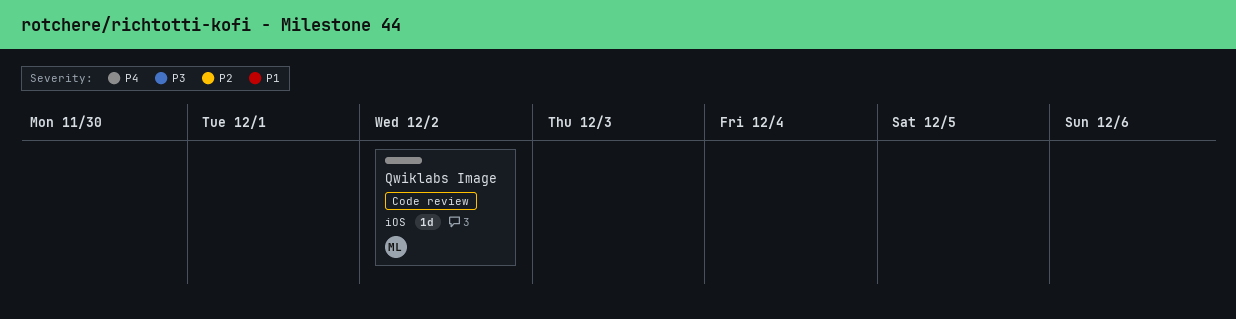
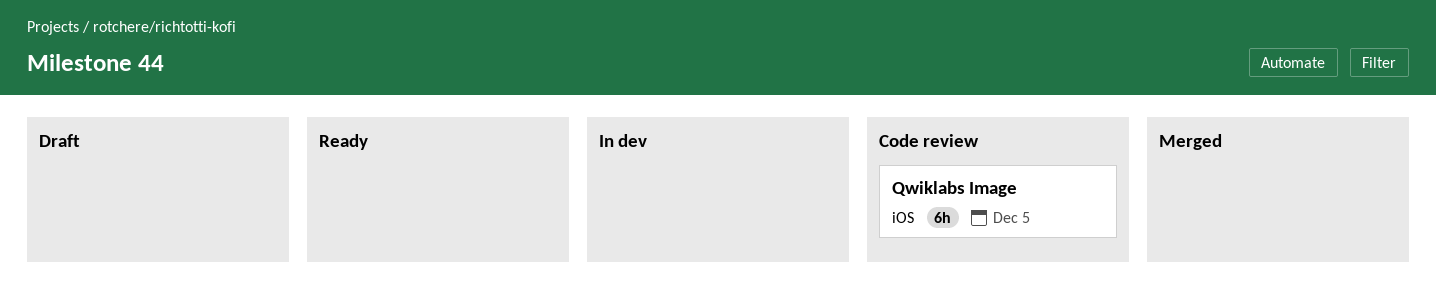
Qwiklabs Image, estimate: 1d -> 6h
Qwiklabs Image, due: Dec 2 -> Dec 5

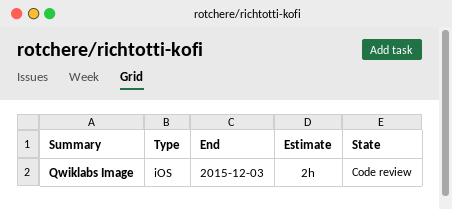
Qwiklabs Image, estimate: 6h -> 2h
Qwiklabs Image, due: Dec 5 -> Dec 3

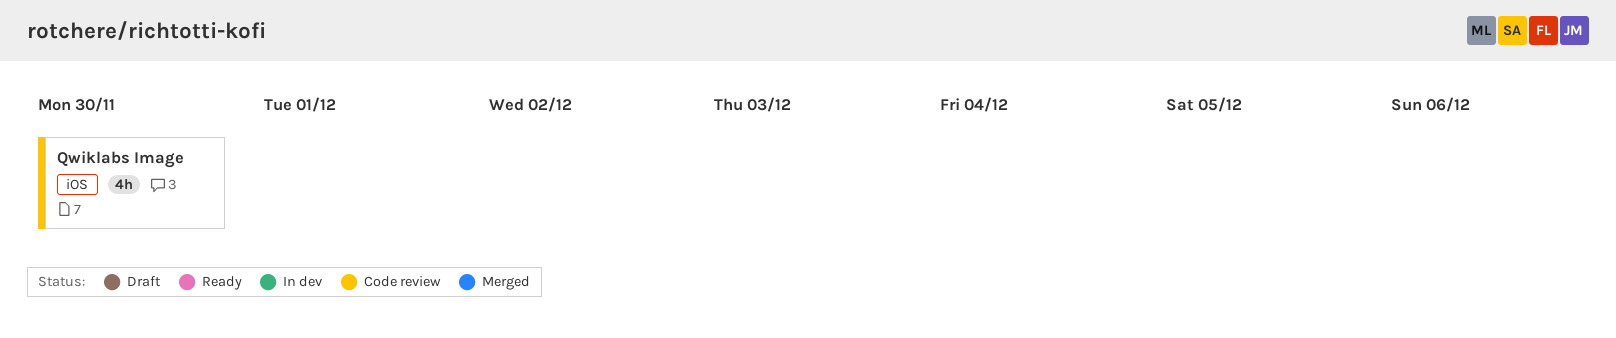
Qwiklabs Image, estimate: 2h -> 4h
Qwiklabs Image, due: Dec 3 -> Nov 30

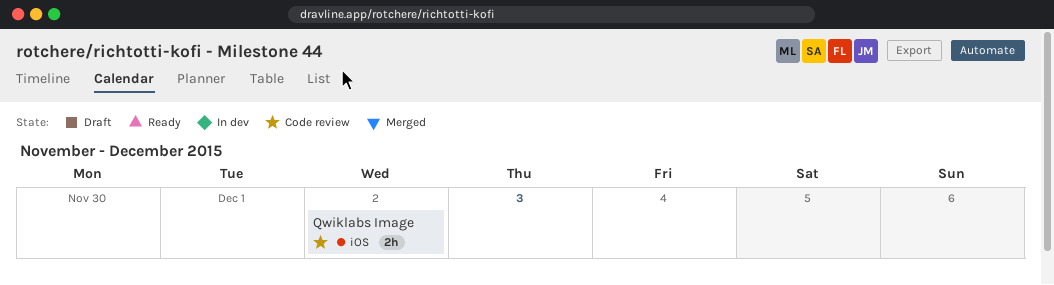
Qwiklabs Image, estimate: 4h -> 2h
Qwiklabs Image, due: Nov 30 -> Dec 2

